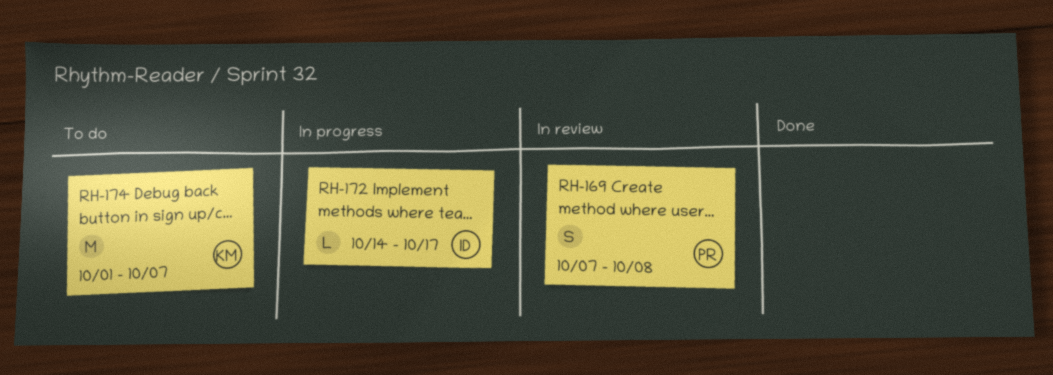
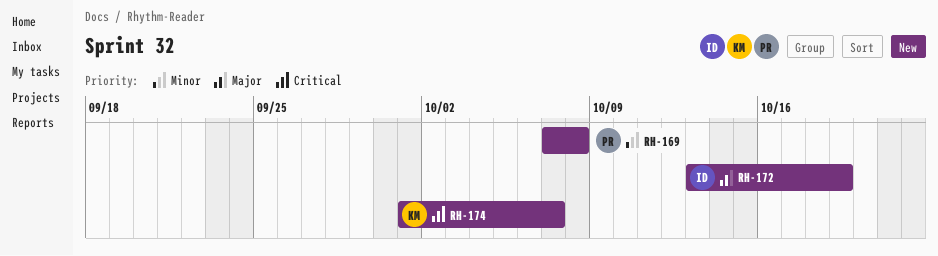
RH-172, start: Oct 14 -> Oct 13
RH-172, due: Oct 17 -> Oct 19

